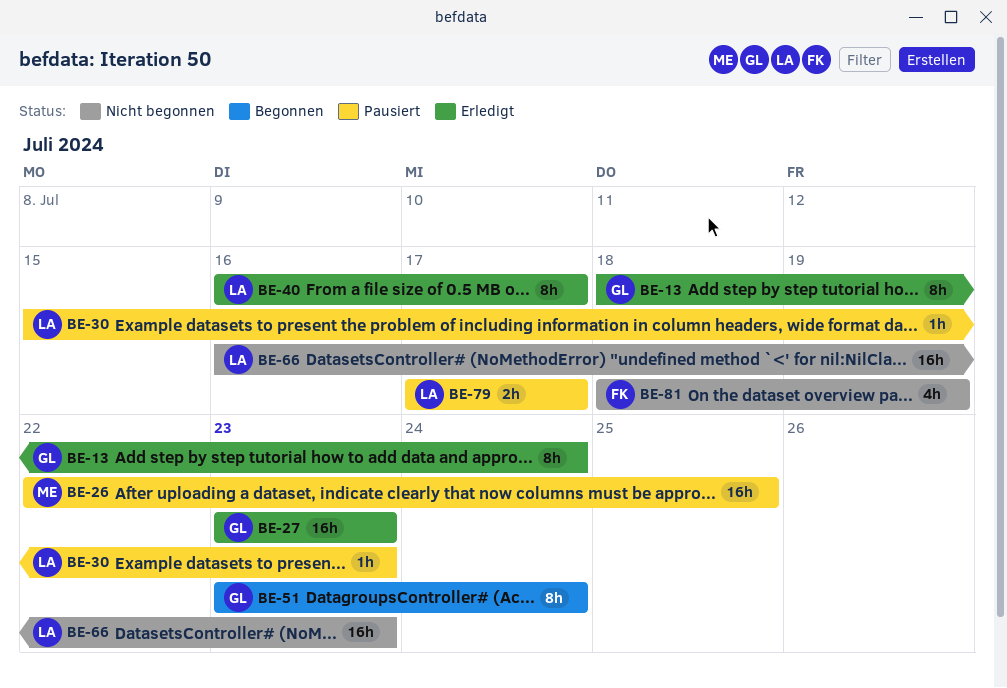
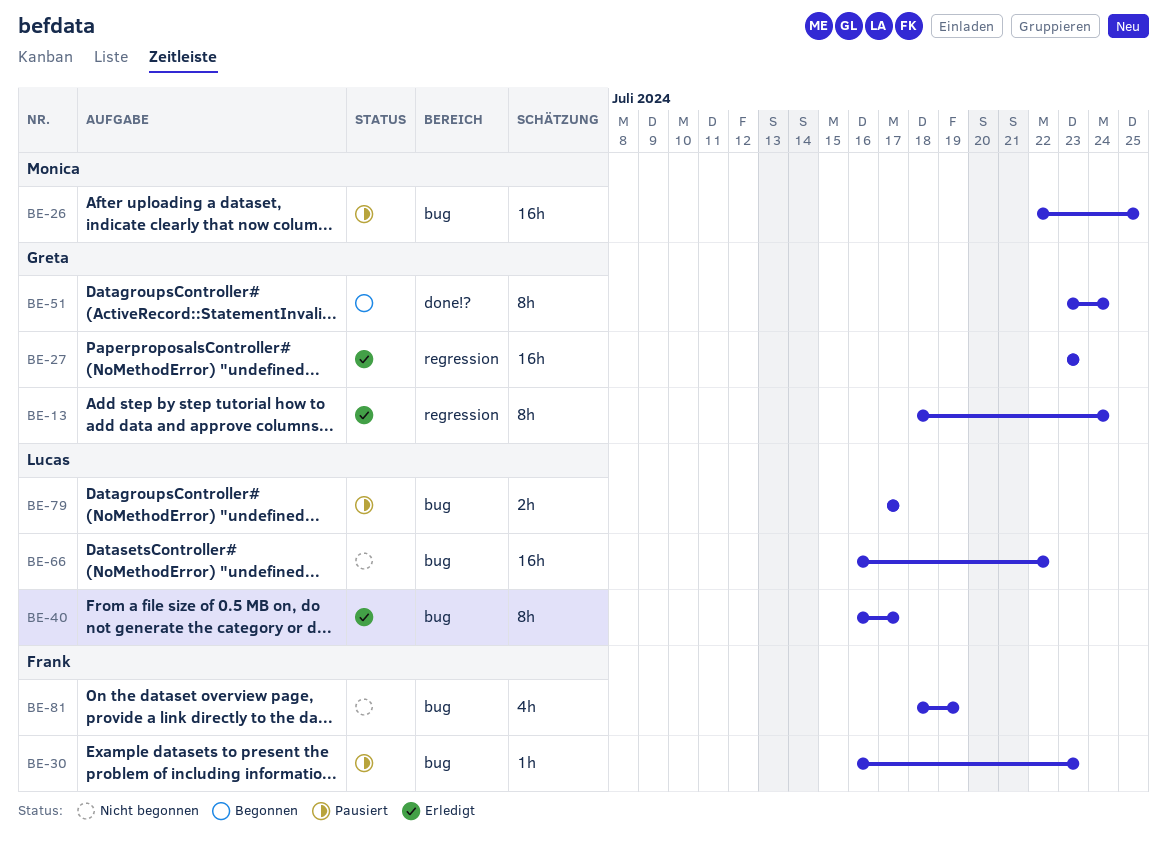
BE-30, owner: Lucas -> Frank
BE-30, start: Jul 15 -> Jul 16
BE-66, due: Jul 23 -> Jul 22

